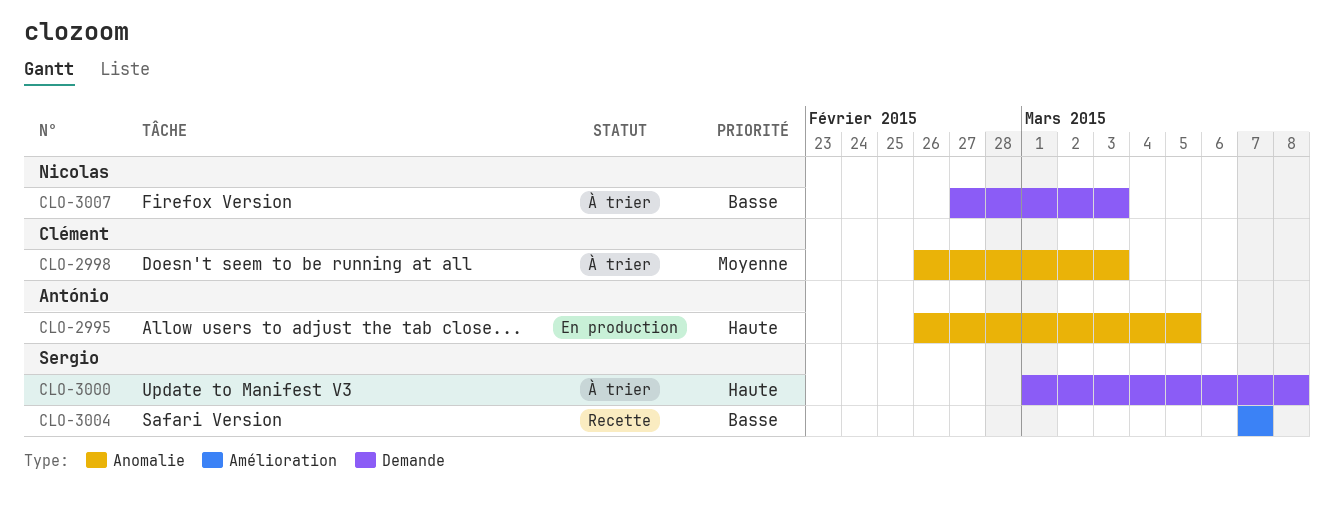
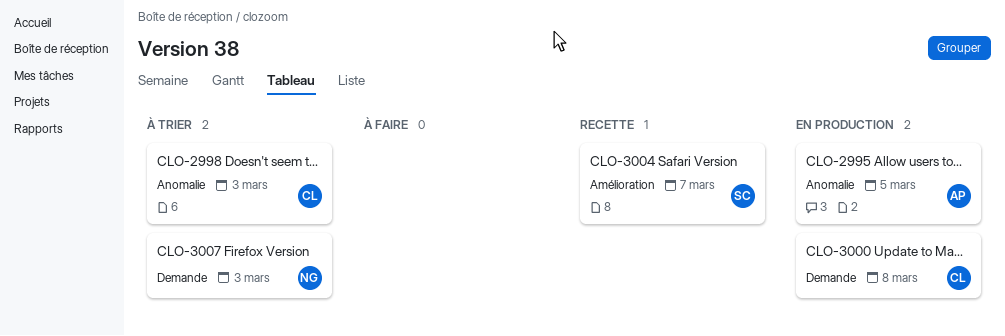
CLO-3000, status: À trier -> En production
CLO-3000, owner: Sergio -> Clément

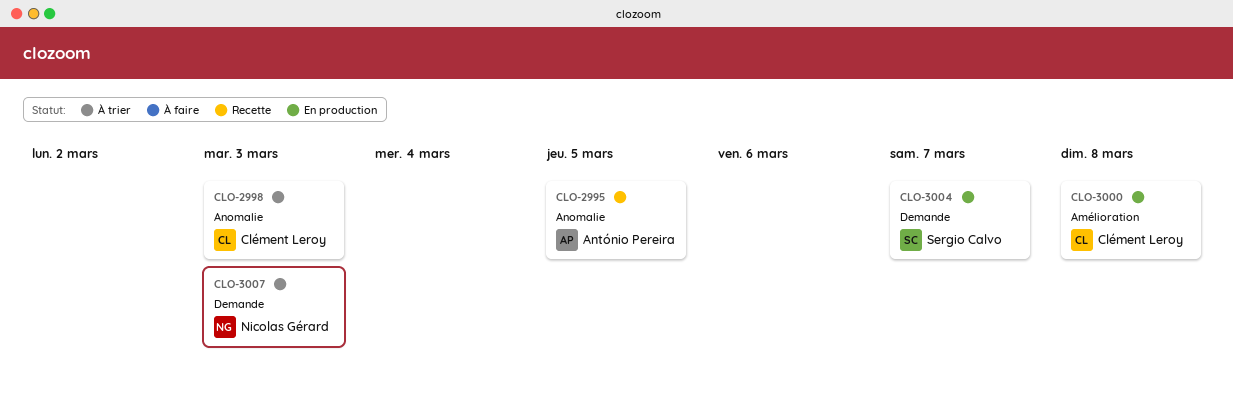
CLO-2995, status: En production -> Recette
CLO-3000, label: Demande -> Amélioration
CLO-3004, status: Recette -> En production
CLO-3004, label: Amélioration -> Demande

